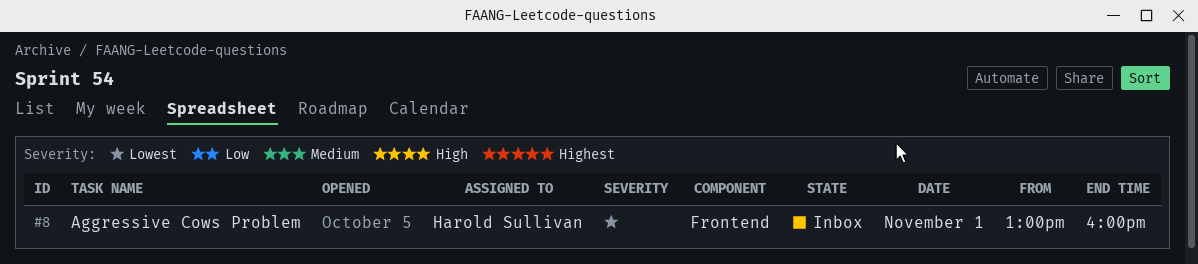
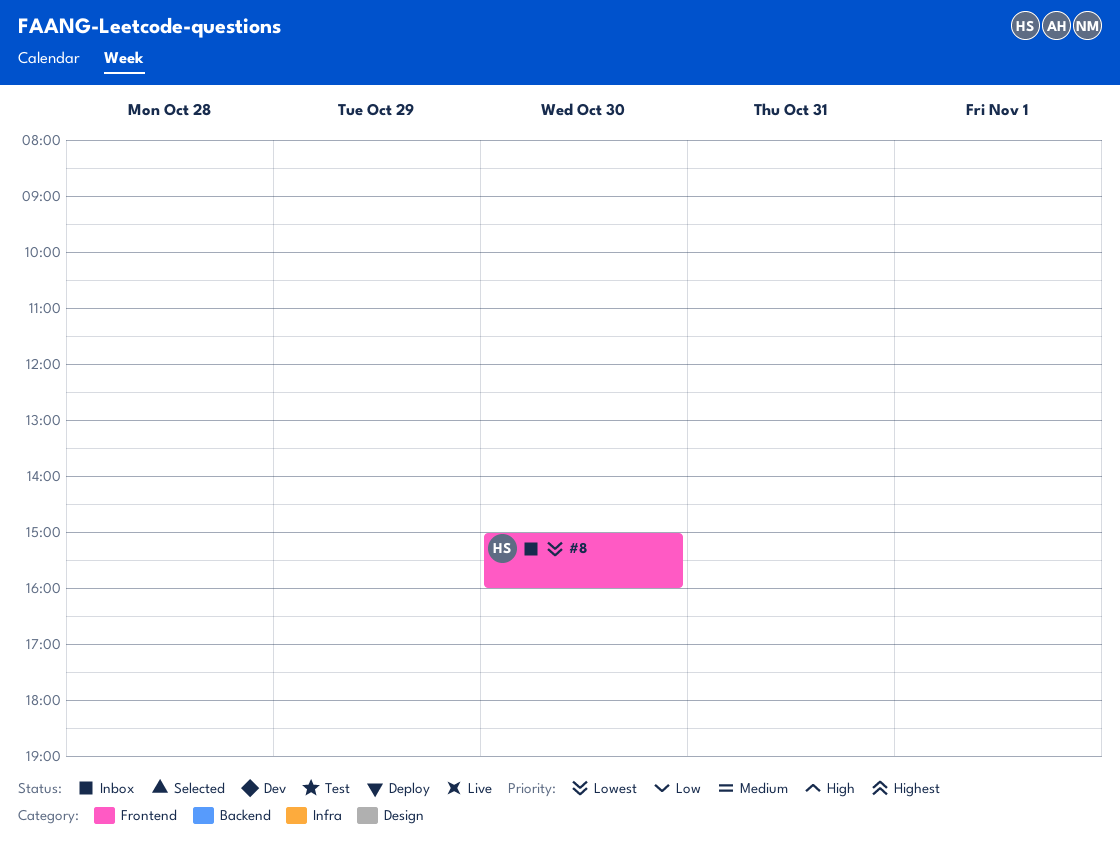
#8, day: Nov 1 -> Oct 30
#8, begins: 13:00 -> 15:00

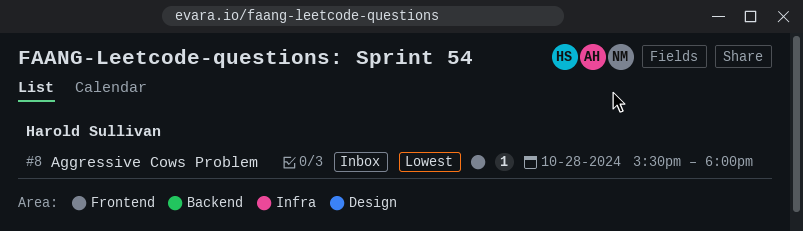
#8, day: Oct 30 -> Oct 28
#8, begins: 15:00 -> 15:30
#8, ends: 16:00 -> 18:00

